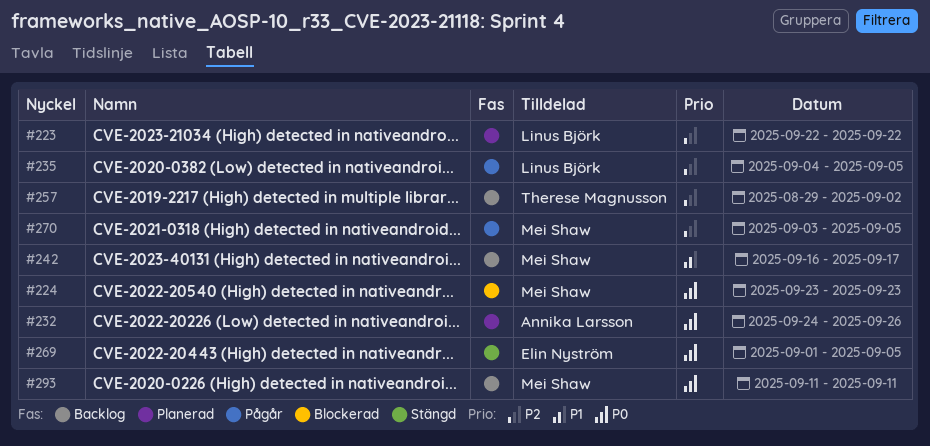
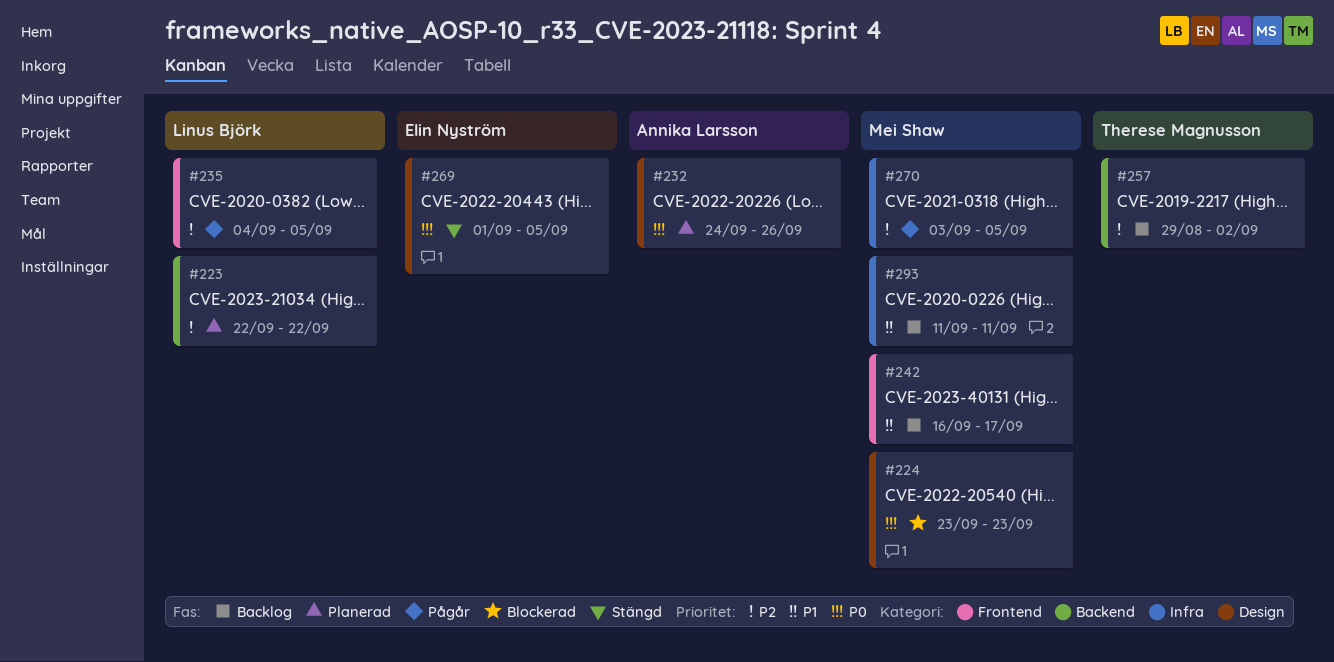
#293, priority: P0 -> P1

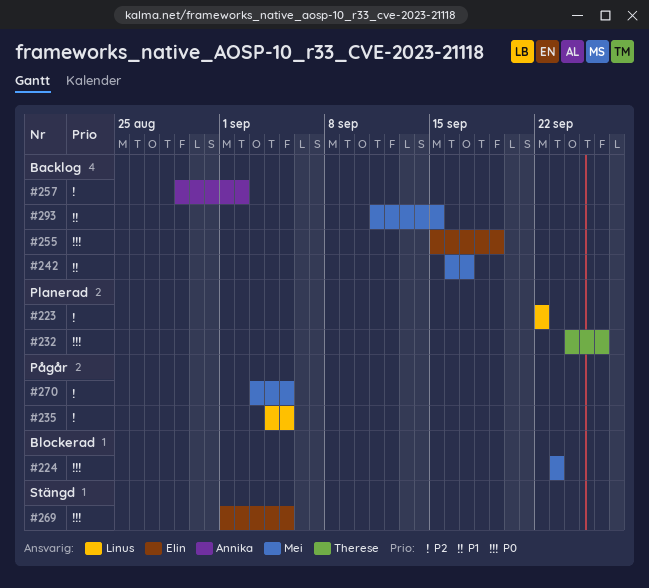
#232, owner: Annika Larsson -> Therese Magnusson
#255: none -> present
#257, owner: Therese Magnusson -> Annika Larsson
#293, due: Sep 11 -> Sep 15

